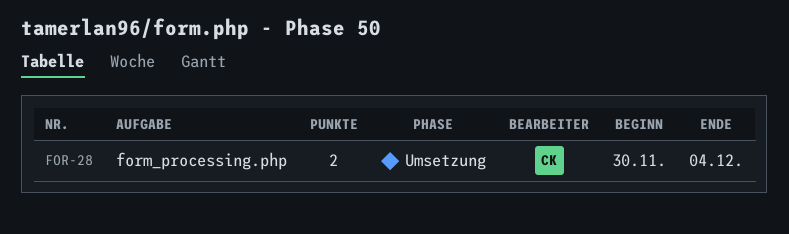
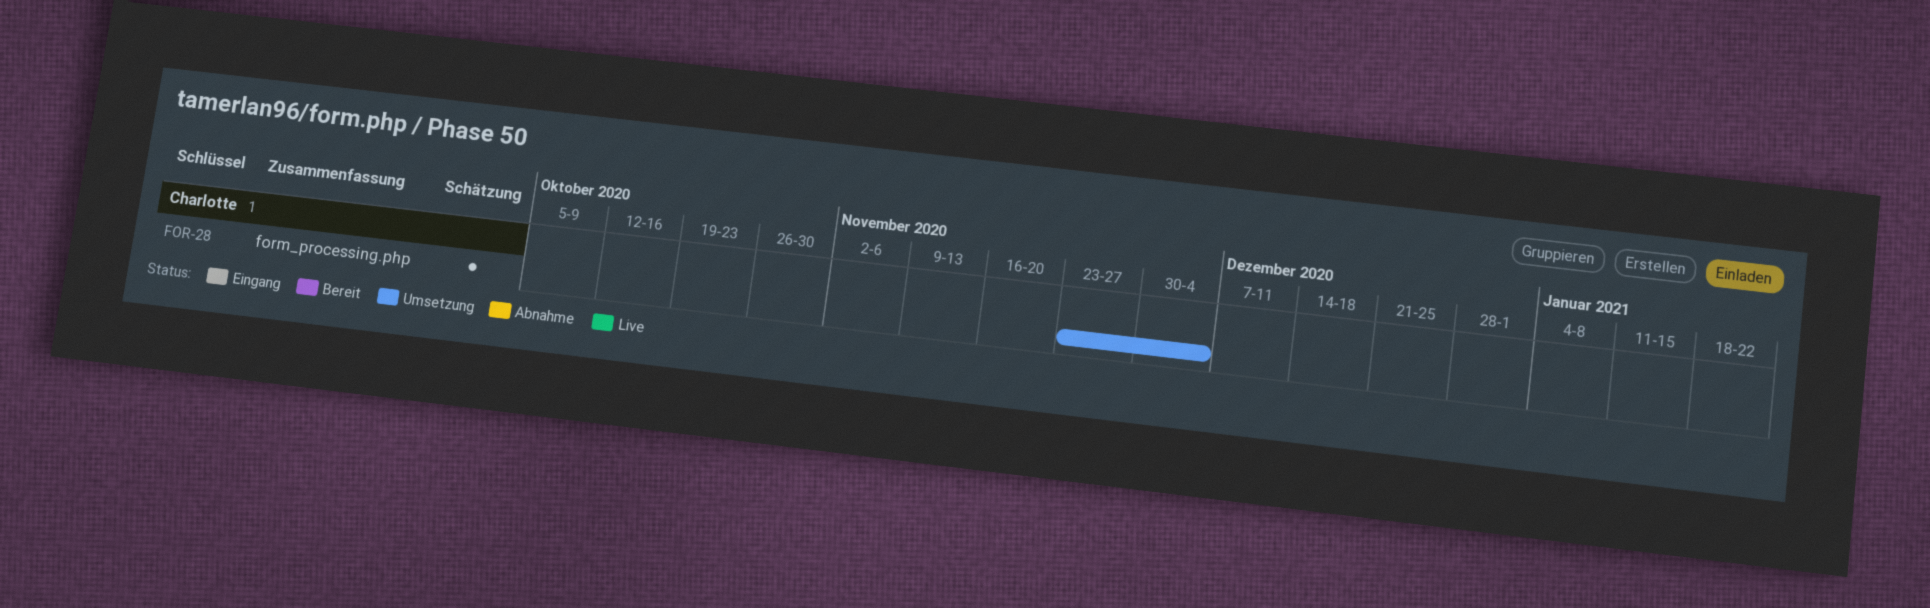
FOR-28, estimate: 2 -> 1
FOR-28, start: Nov 30 -> Nov 23

